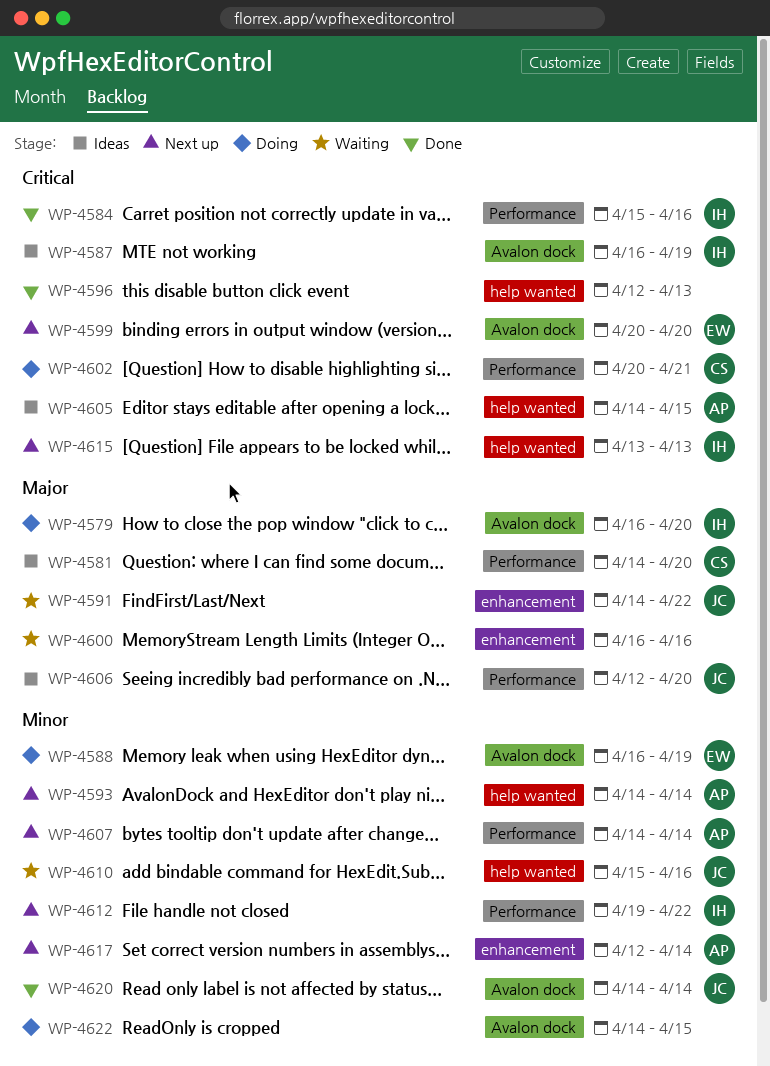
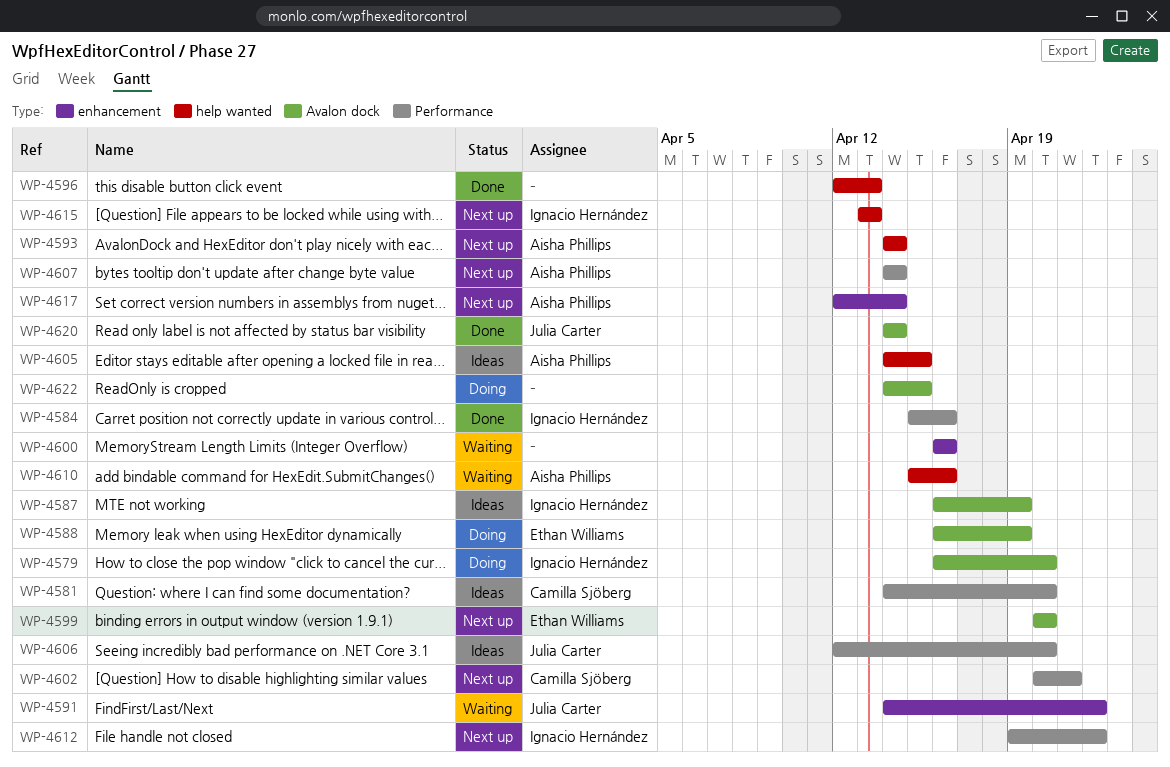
WP-4602, status: Doing -> Next up
WP-4610, owner: Julia Carter -> Aisha Phillips

